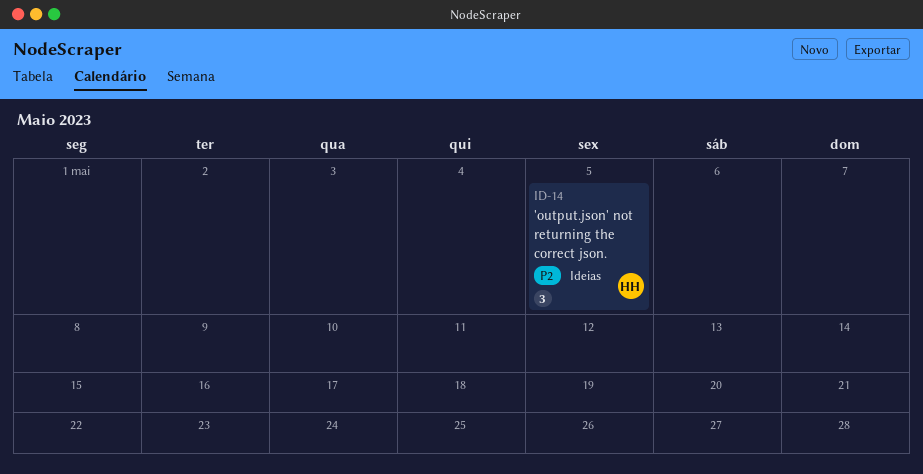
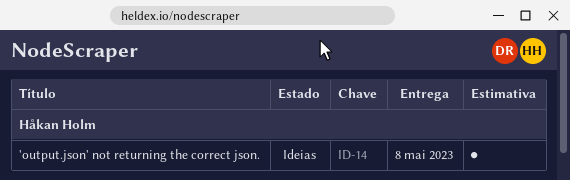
ID-14, estimate: 3 -> 1
ID-14, due: May 5 -> May 8

